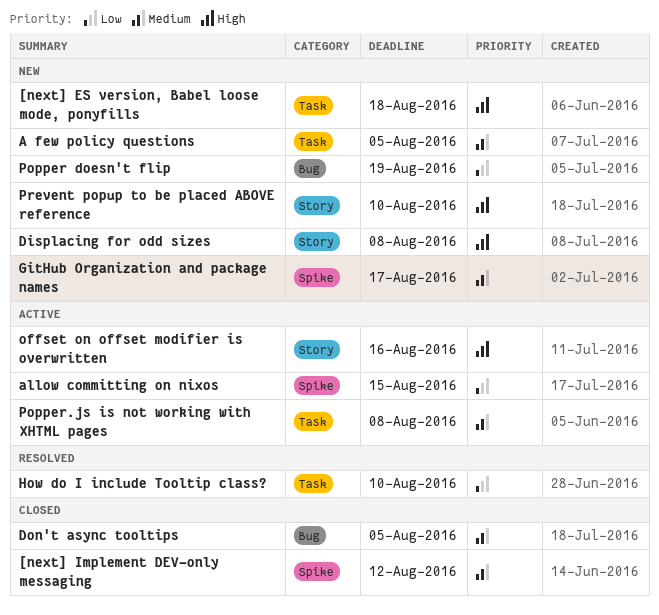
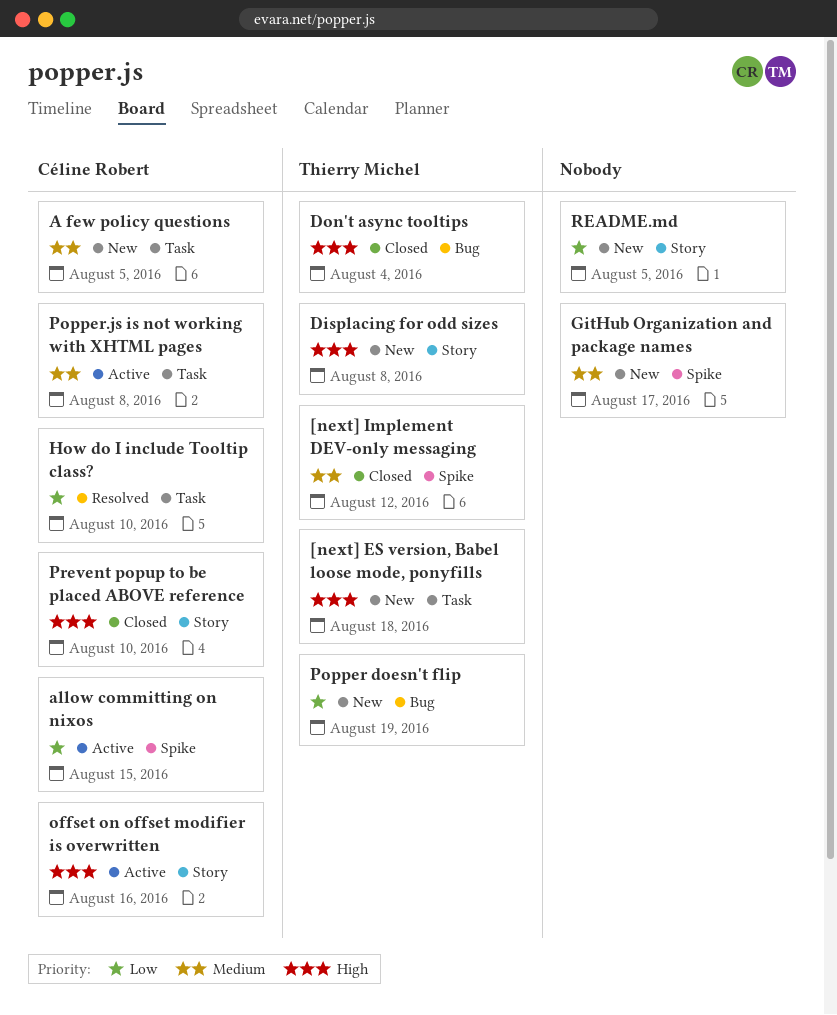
Don't async tooltips, priority: Medium -> High
Don't async tooltips, due: Aug 5 -> Aug 4
Prevent popup to be placed ABOVE reference, status: New -> Closed
README.md: none -> present

